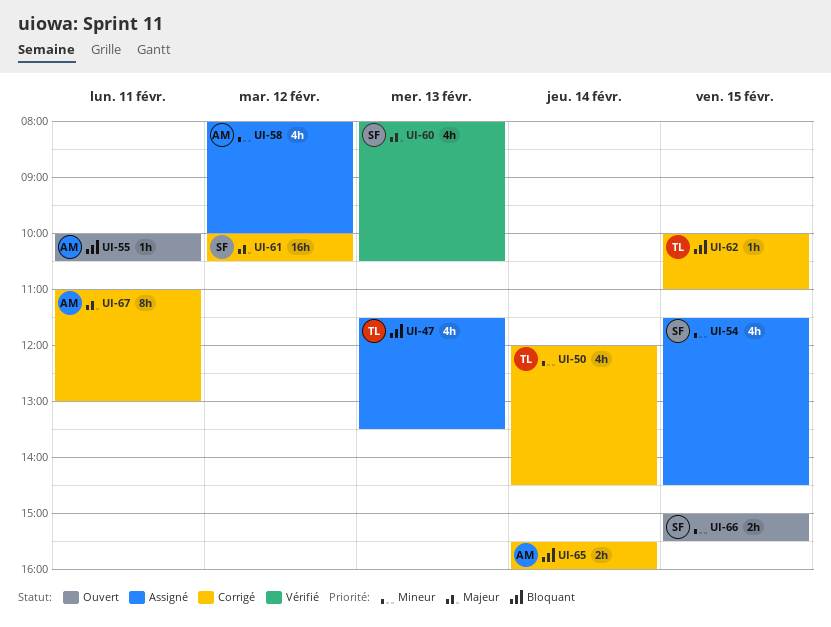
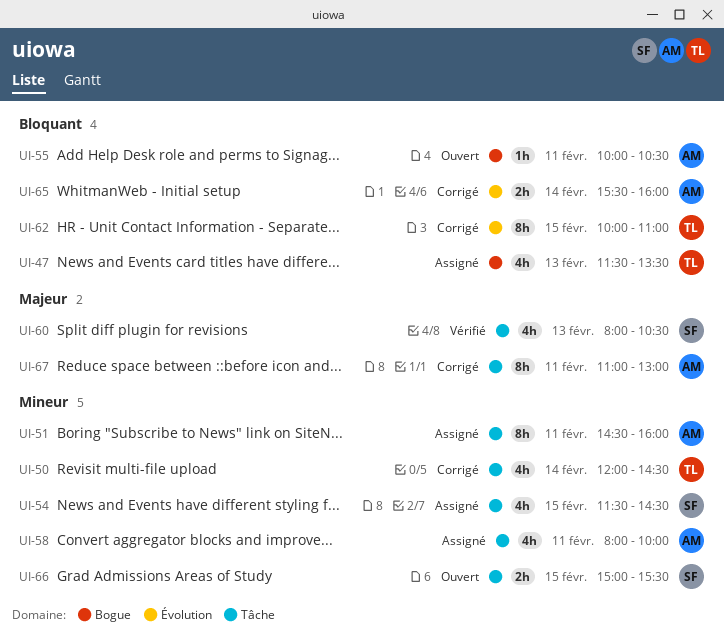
UI-51: none -> present
UI-58, day: Feb 12 -> Feb 11
UI-61: present -> none
UI-62, estimate: 1h -> 8h

